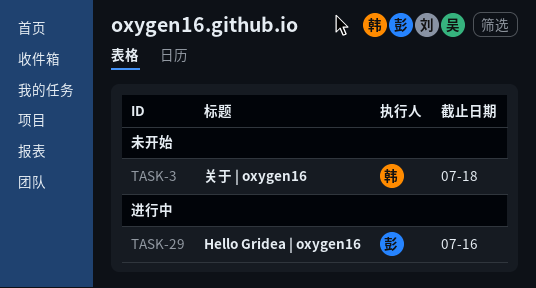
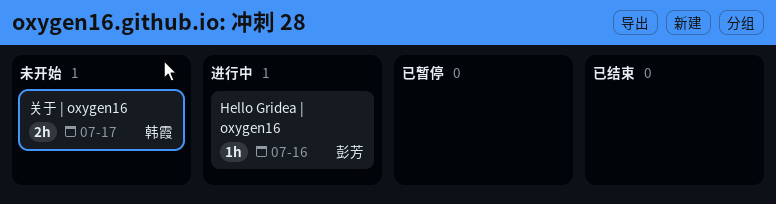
关于 | oxygen16, due: Jul 18 -> Jul 17

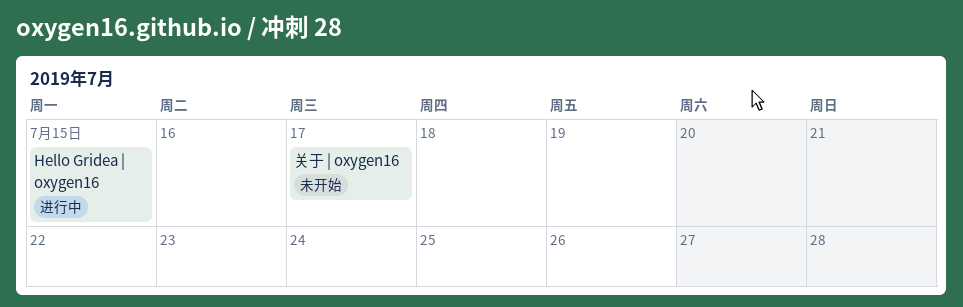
Hello Gridea | oxygen16, due: Jul 16 -> Jul 15

